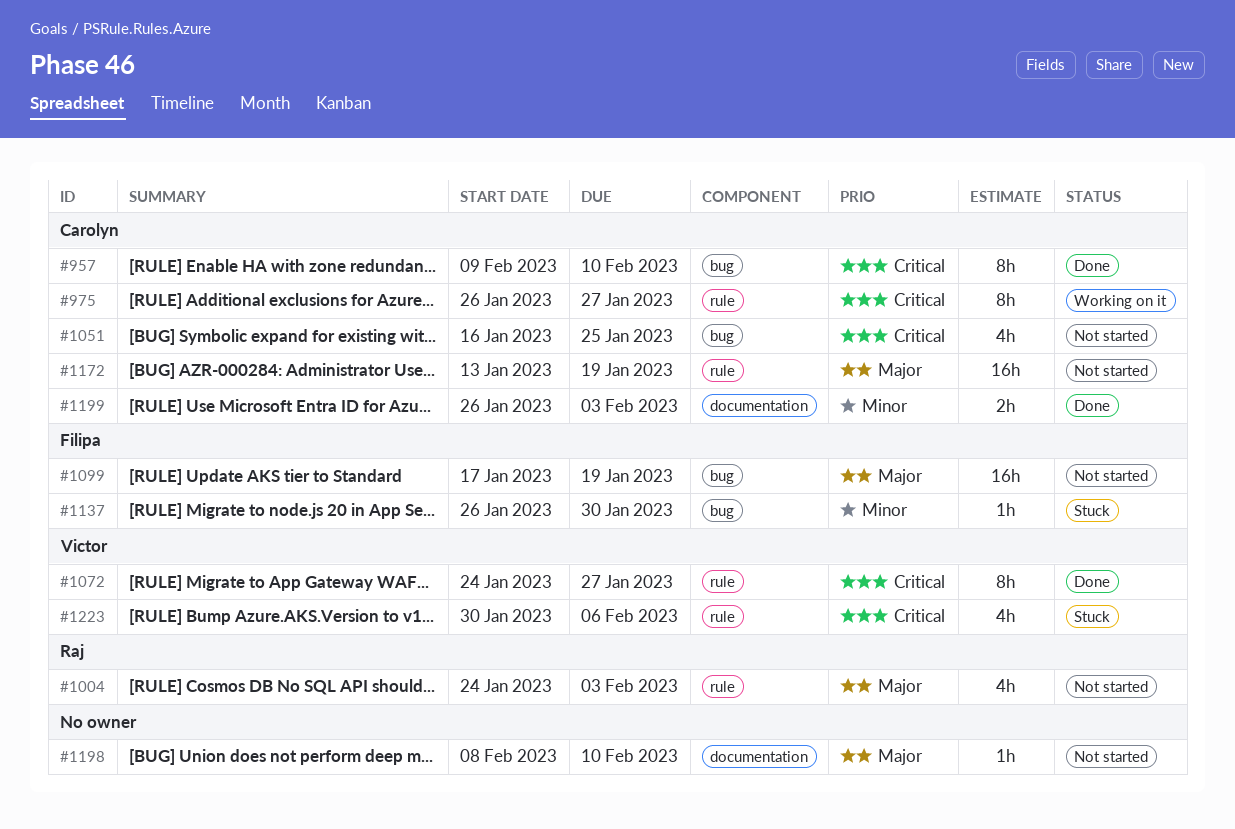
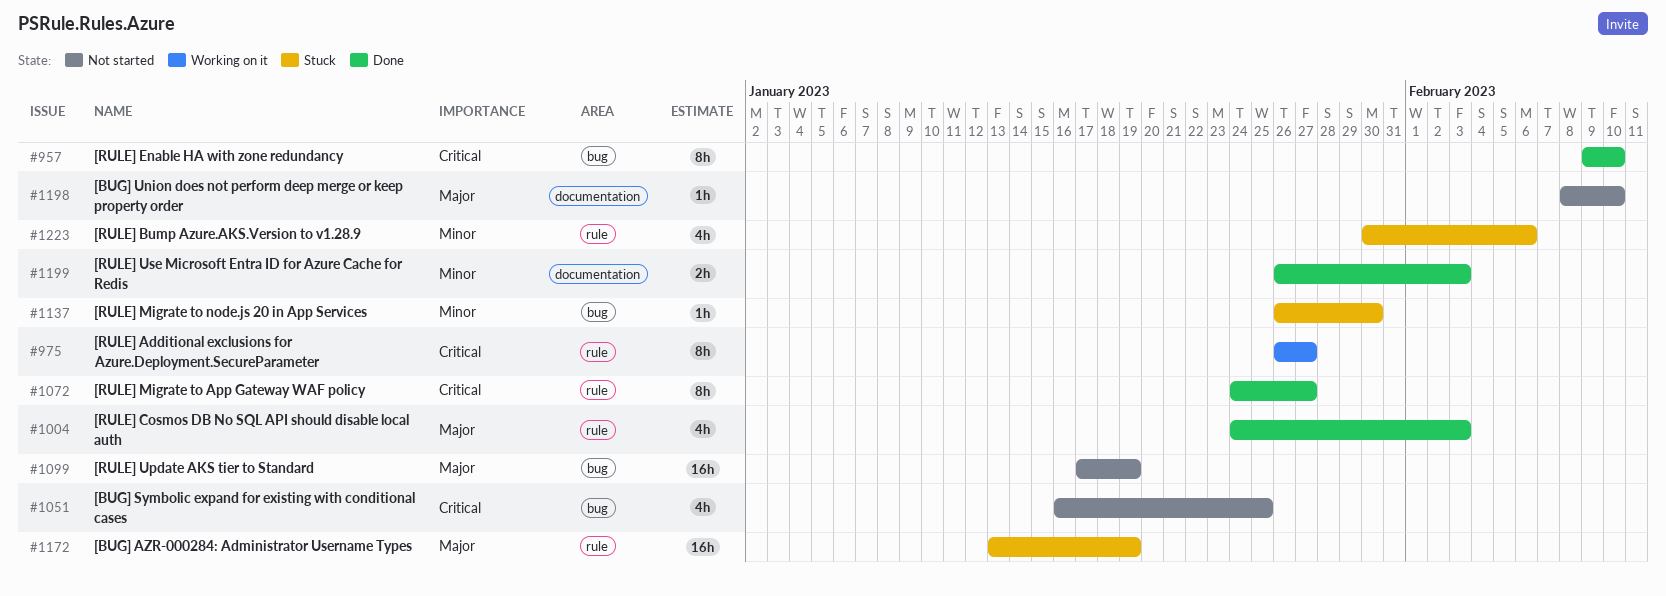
#1004, status: Not started -> Done
#1172, status: Not started -> Stuck
#1223, priority: Critical -> Minor

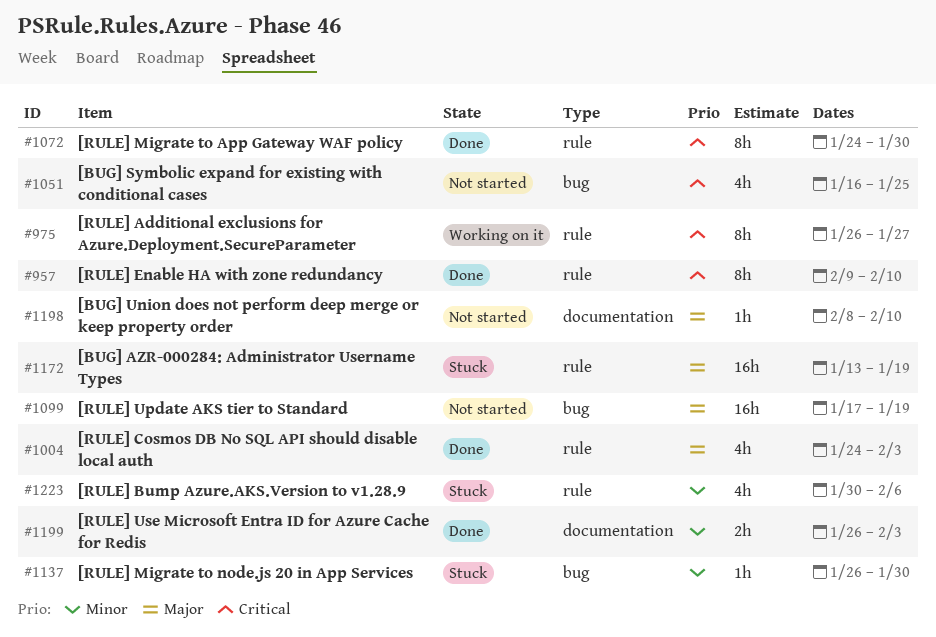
#957, label: bug -> rule
#1072, due: Jan 27 -> Jan 30

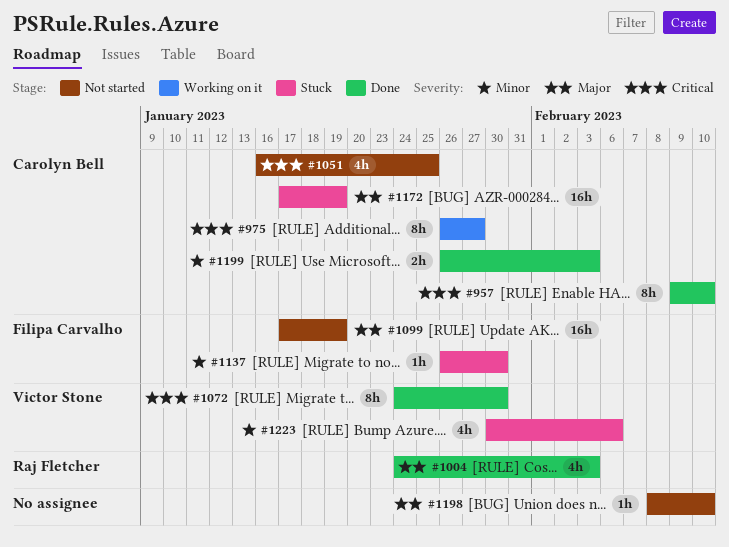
#1172, start: Jan 13 -> Jan 17

